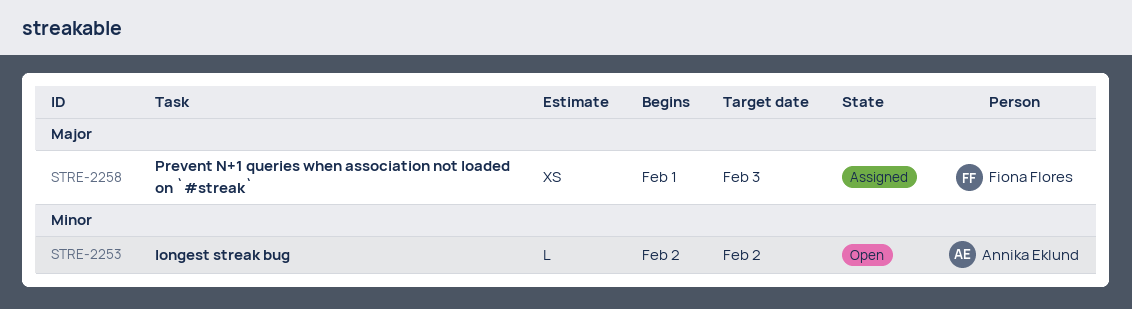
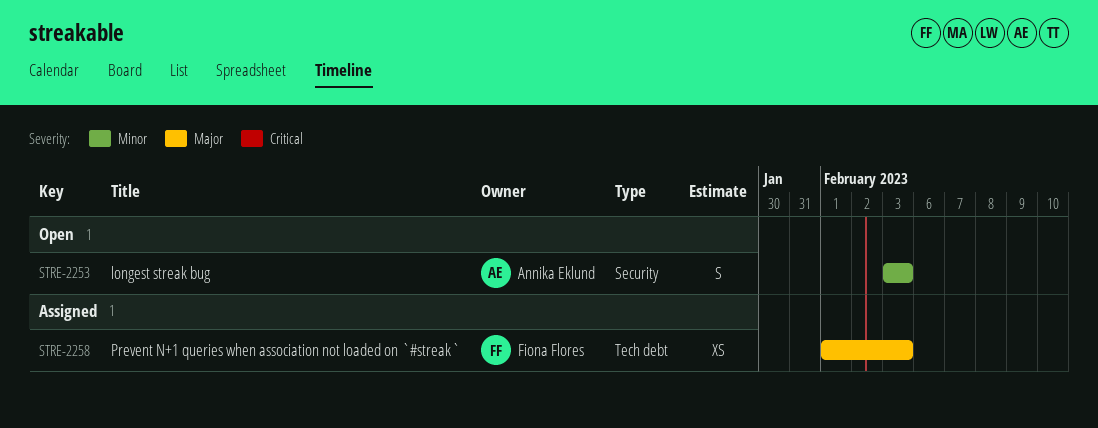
STRE-2253, estimate: L -> S
STRE-2253, start: Feb 2 -> Feb 3
STRE-2253, due: Feb 2 -> Feb 3

